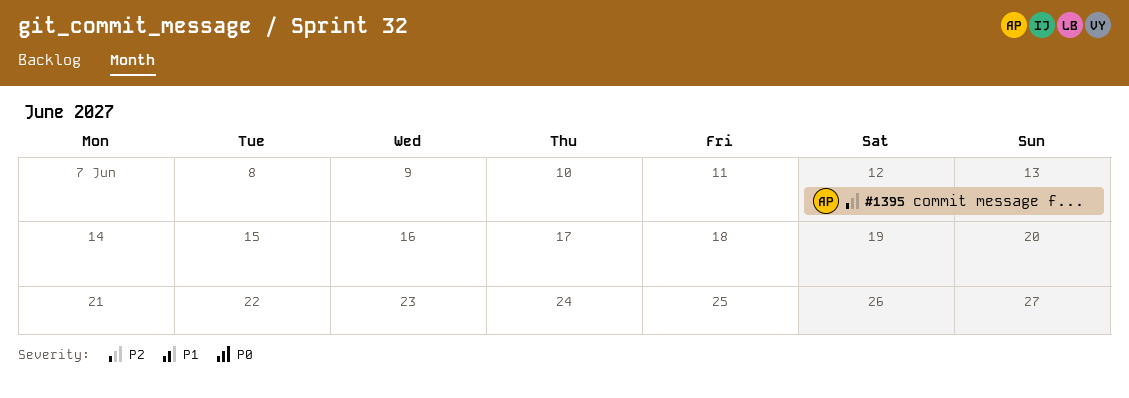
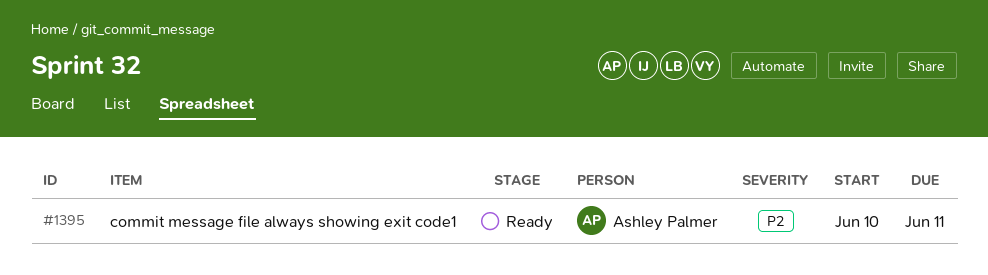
#1395, start: Jun 12 -> Jun 10
#1395, due: Jun 13 -> Jun 11

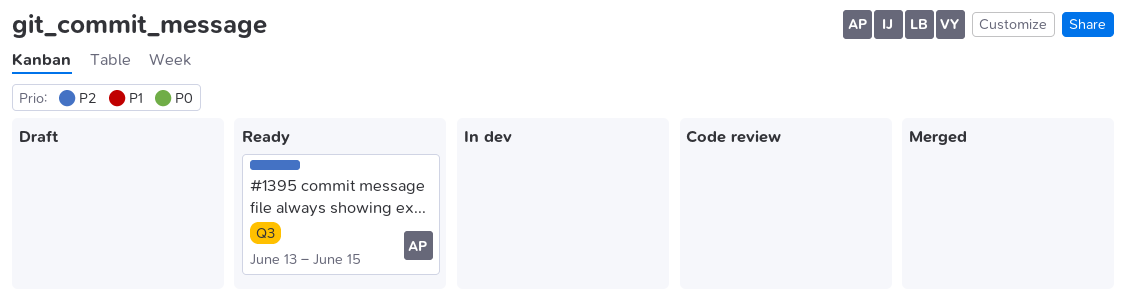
#1395, start: Jun 10 -> Jun 13
#1395, due: Jun 11 -> Jun 15

